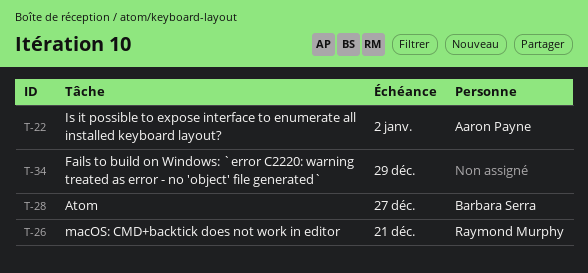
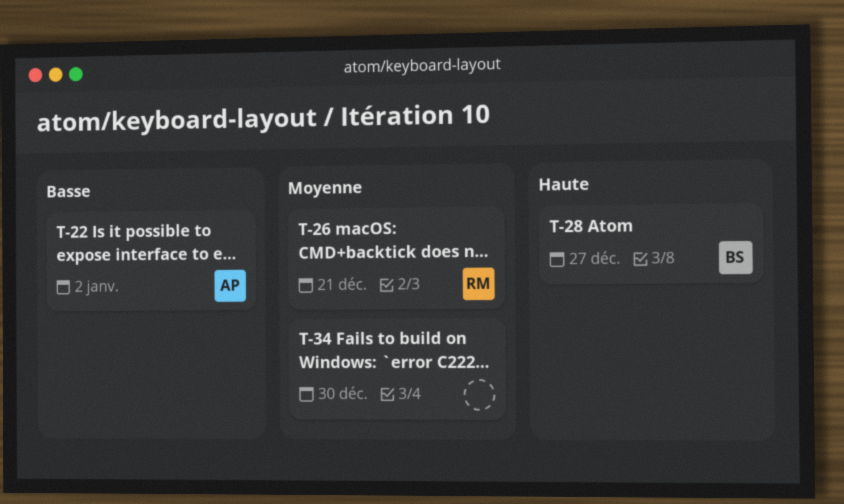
T-34, due: Dec 29 -> Dec 30

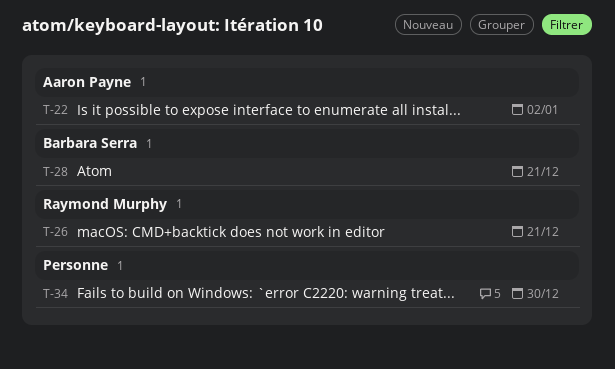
T-28, due: Dec 27 -> Dec 21

